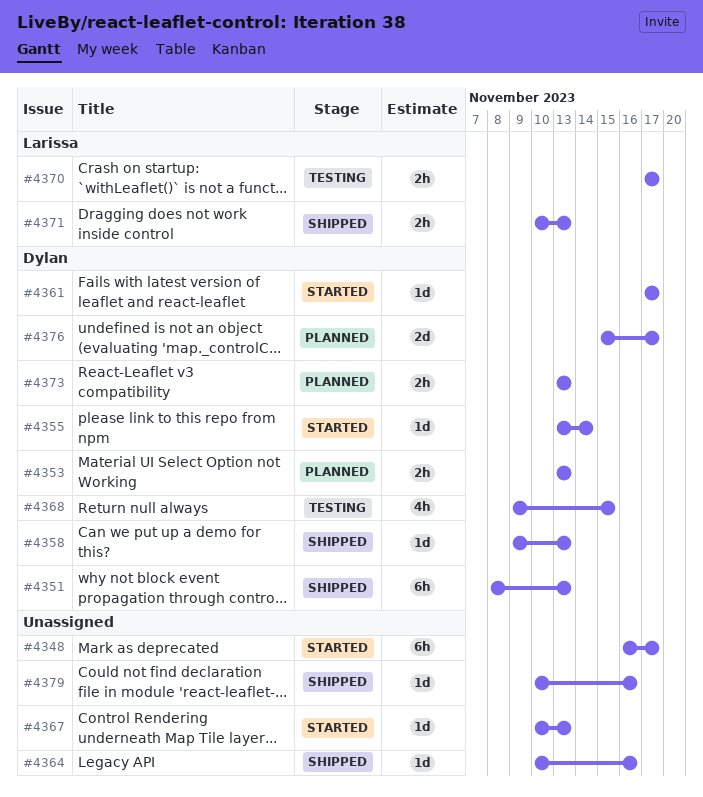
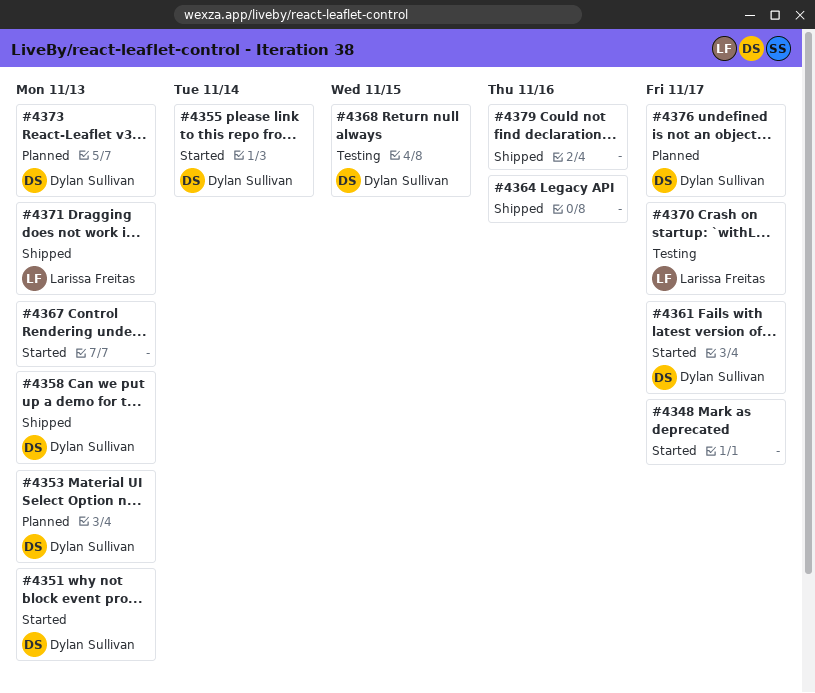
#4351, status: Shipped -> Started

